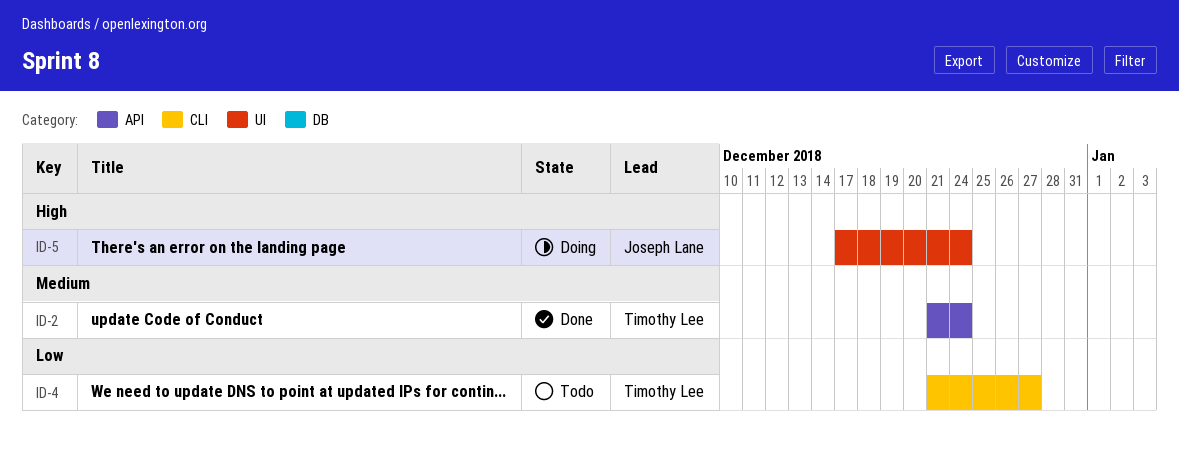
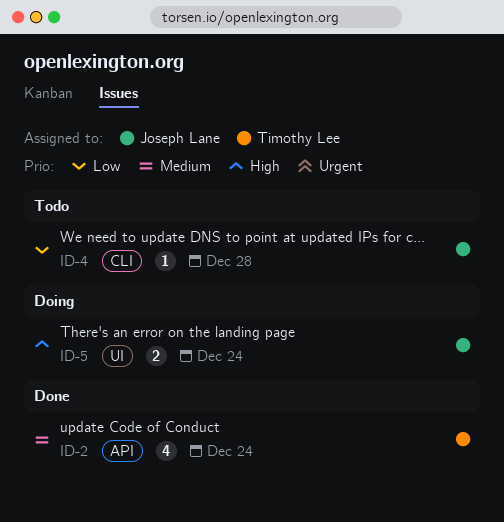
ID-4, owner: Timothy Lee -> Joseph Lane
ID-4, due: Dec 27 -> Dec 28

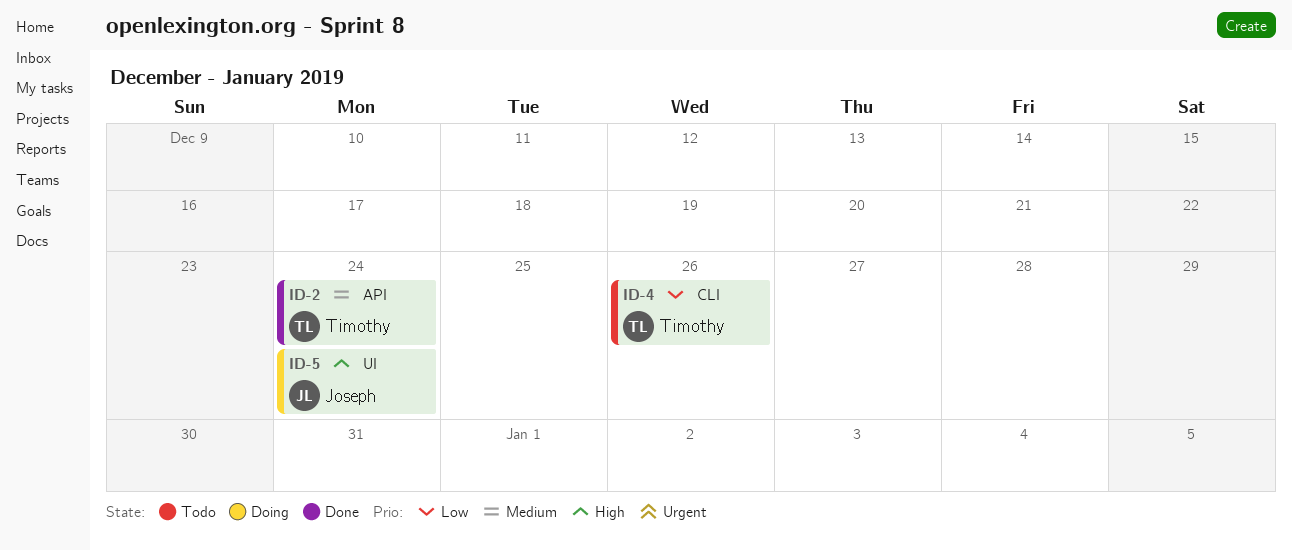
ID-4, owner: Joseph Lane -> Timothy Lee
ID-4, due: Dec 28 -> Dec 26

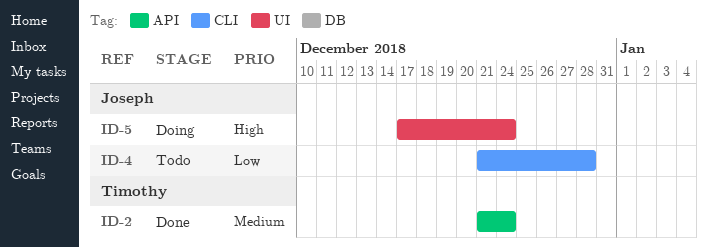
ID-4, owner: Timothy -> Joseph
ID-4, due: Dec 26 -> Dec 28

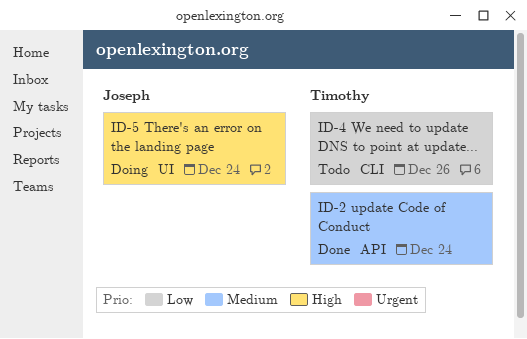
ID-4, owner: Joseph -> Timothy
ID-4, due: Dec 28 -> Dec 26

